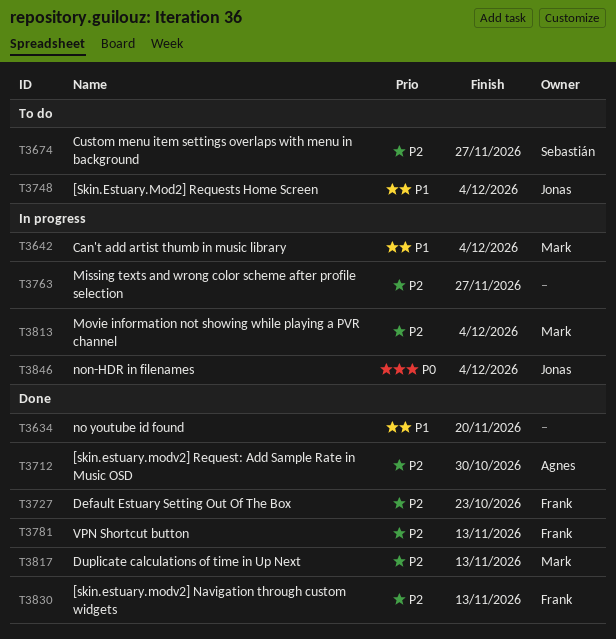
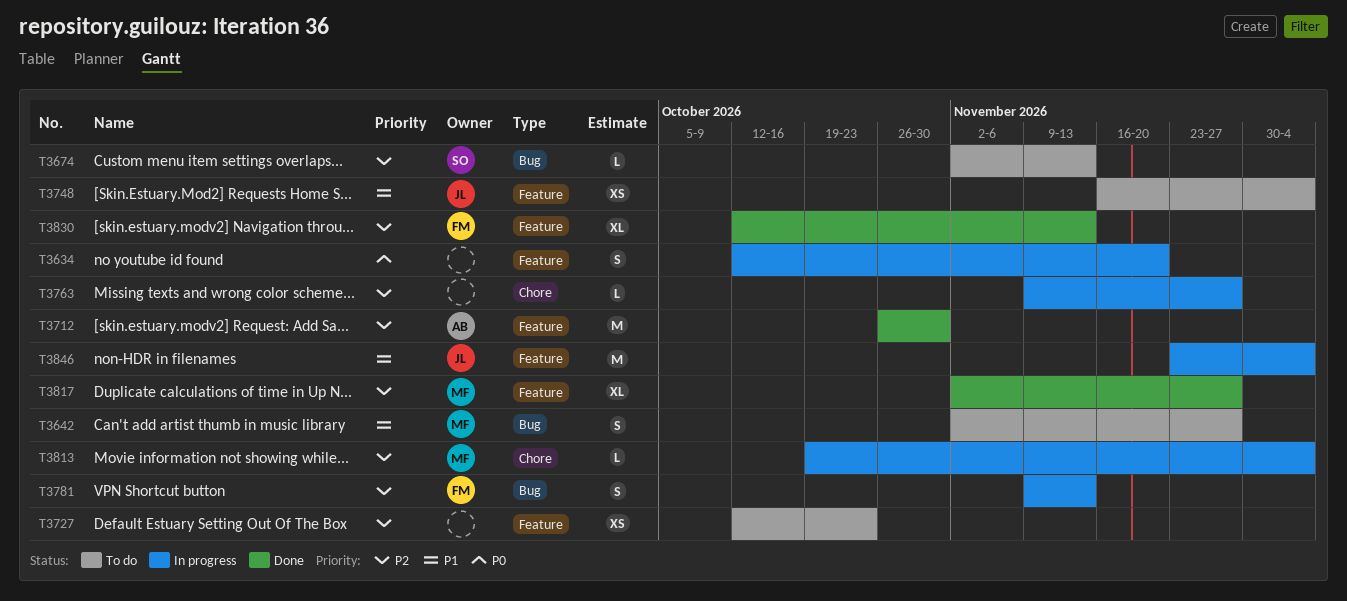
T3634, status: Done -> In progress
T3634, priority: P1 -> P0
T3642, status: In progress -> To do
T3642, due: Dec 4 -> Nov 27
T3674, due: Nov 27 -> Nov 13
T3727, status: Done -> To do
T3727, owner: Frank -> none
T3781, status: Done -> In progress
T3817, due: Nov 13 -> Nov 27
T3846, priority: P0 -> P1

